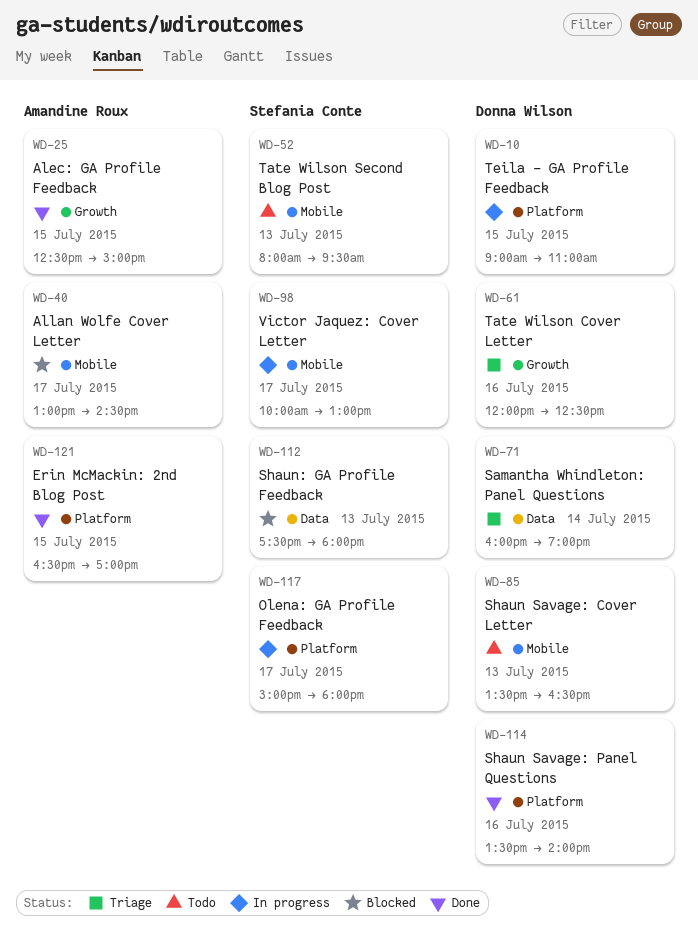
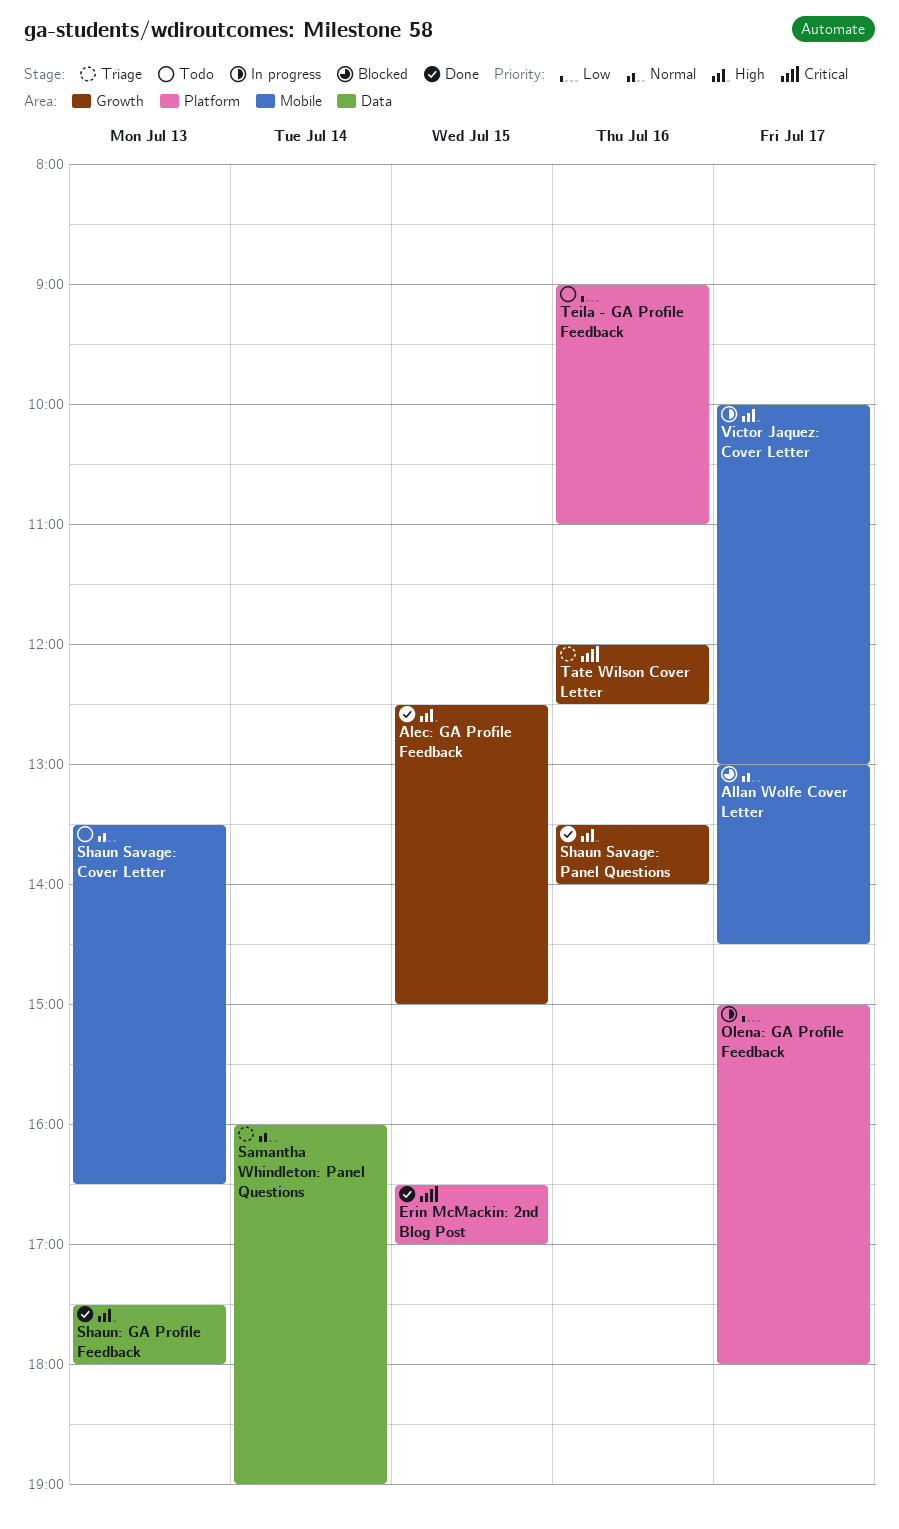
Shaun Savage: Panel Questions, label: Platform -> Growth
Shaun: GA Profile Feedback, status: Blocked -> Done
Tate Wilson Second Blog Post: present -> none
Teila - GA Profile Feedback, status: In progress -> Todo
Teila - GA Profile Feedback, day: Jul 15 -> Jul 16

